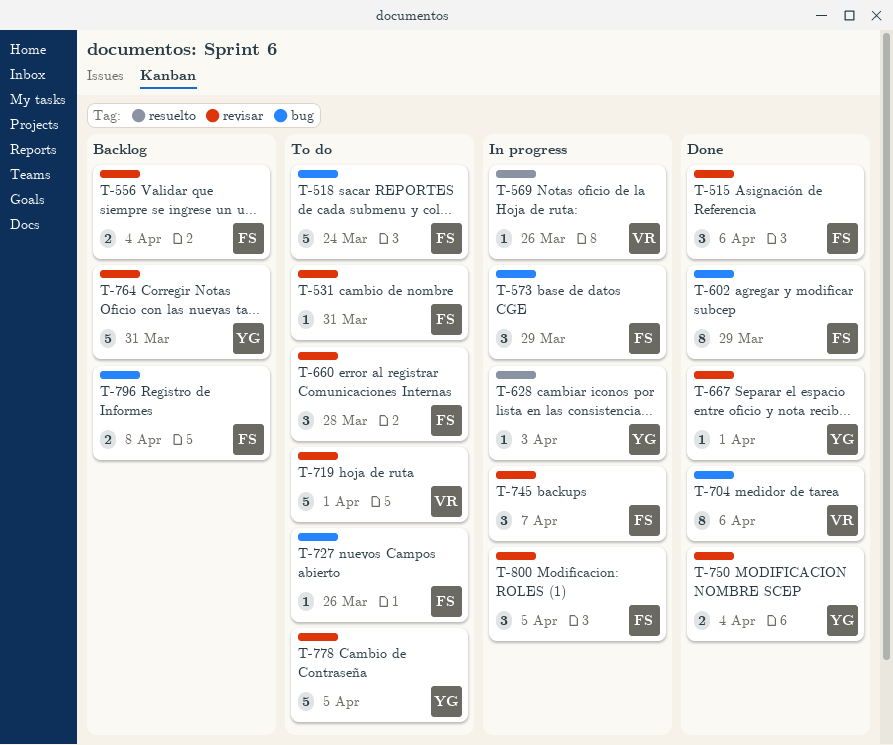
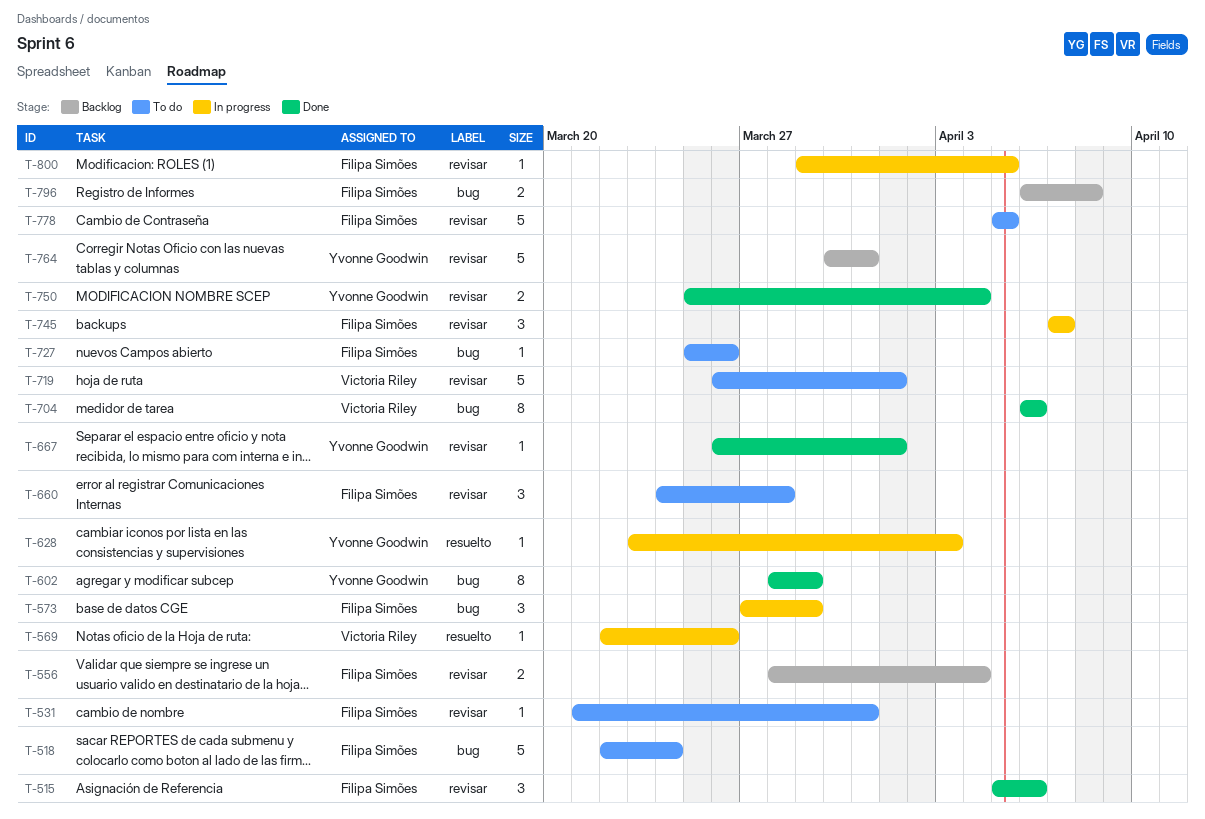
T-602, owner: Filipa Simões -> Yvonne Goodwin
T-778, owner: Yvonne Goodwin -> Filipa Simões
T-800, estimate: 3 -> 1

